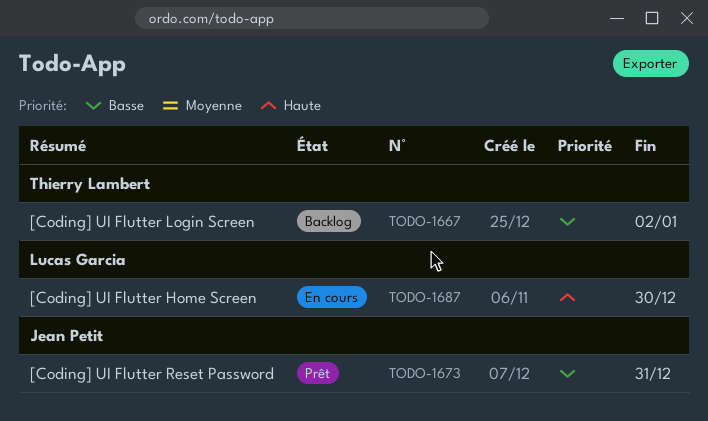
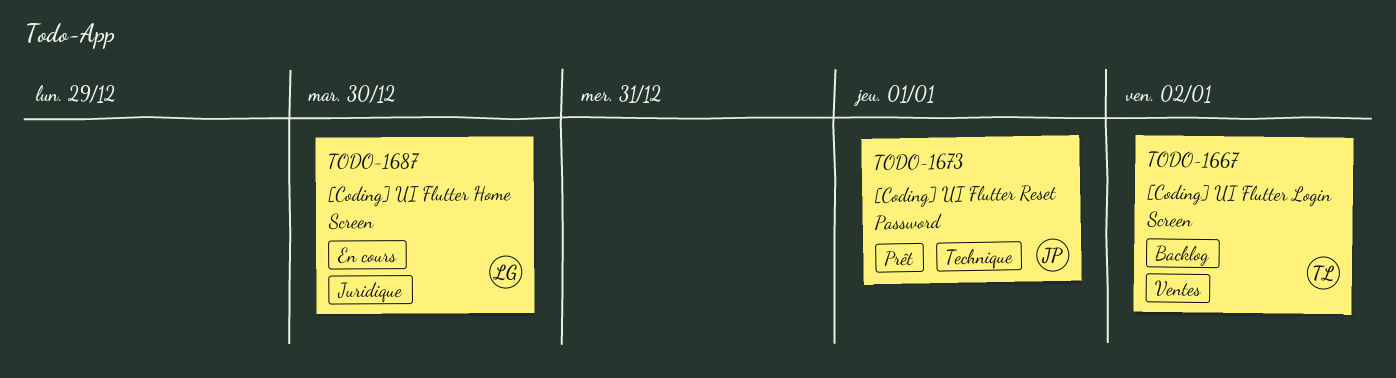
TODO-1673, due: Dec 31 -> Jan 1

